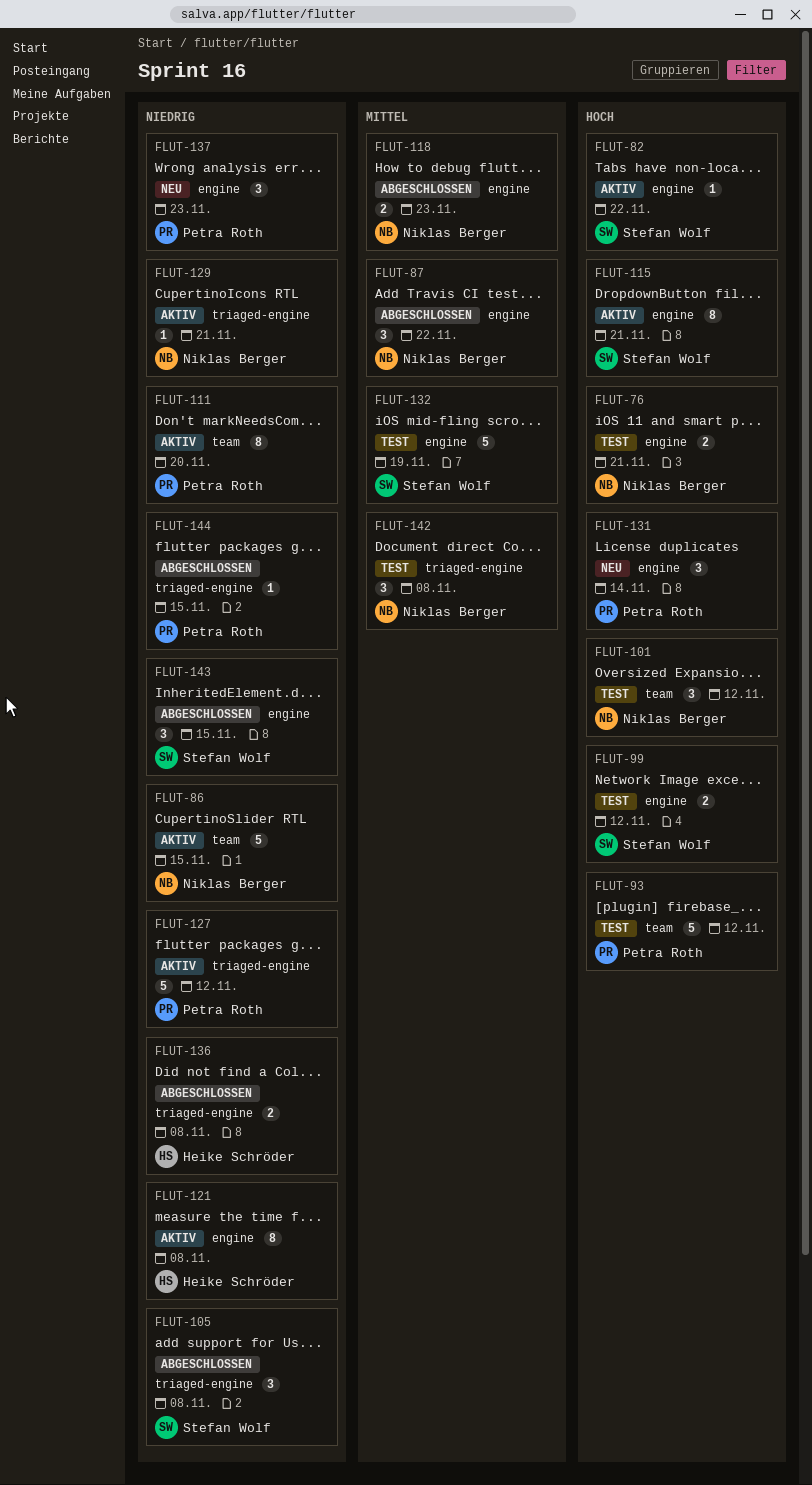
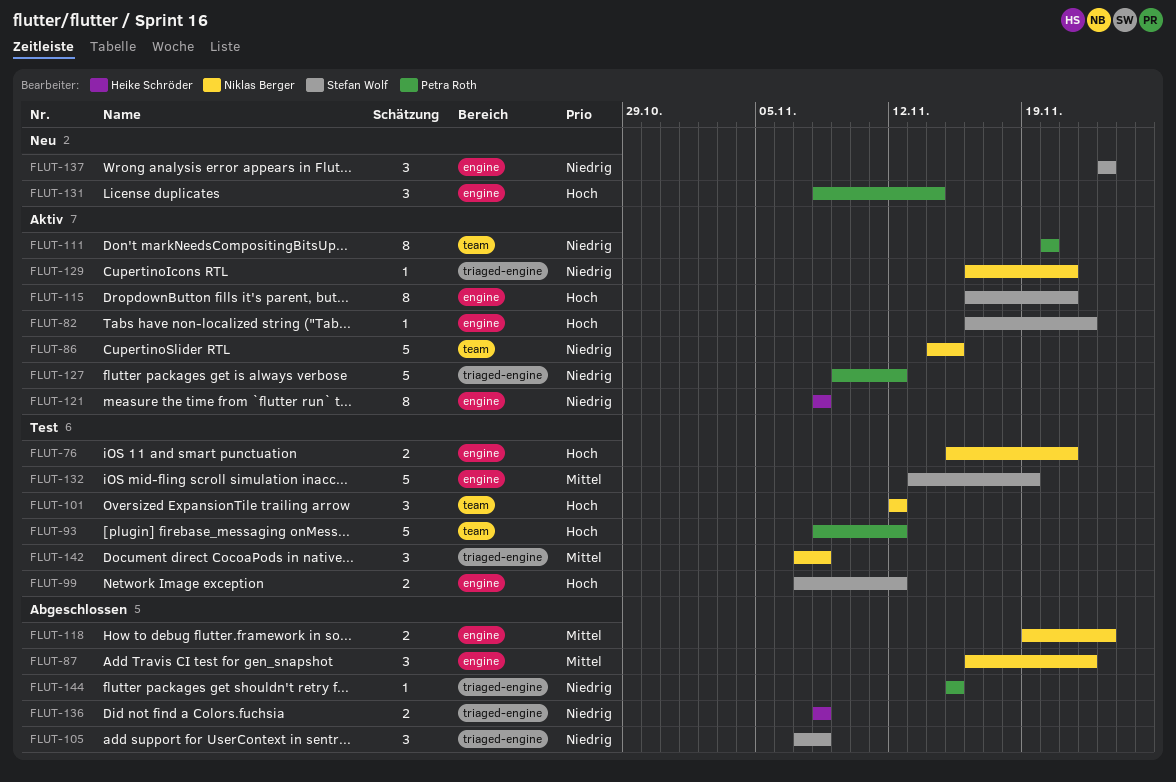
FLUT-137, owner: Petra Roth -> Stefan Wolf
FLUT-143: present -> none

